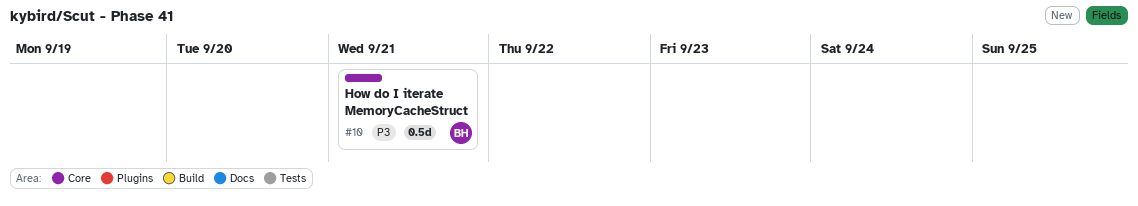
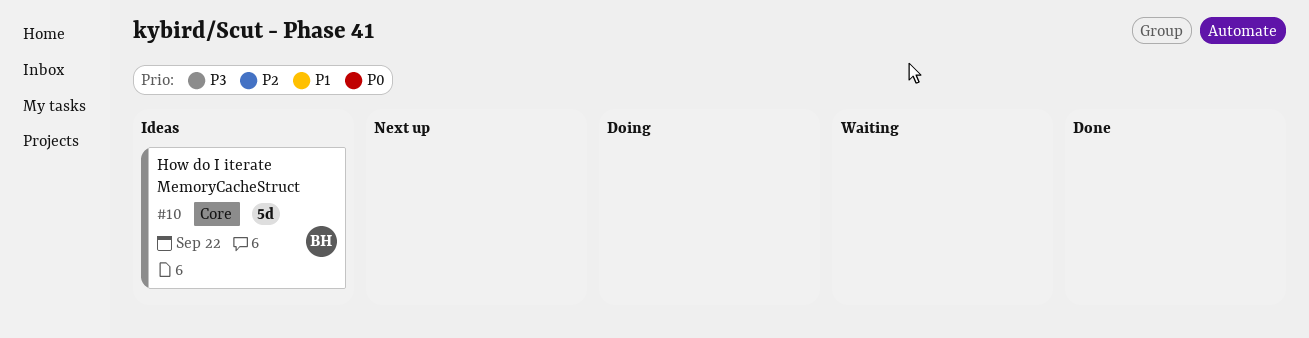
#10, estimate: 0.5d -> 5d
#10, due: Sep 21 -> Sep 22

